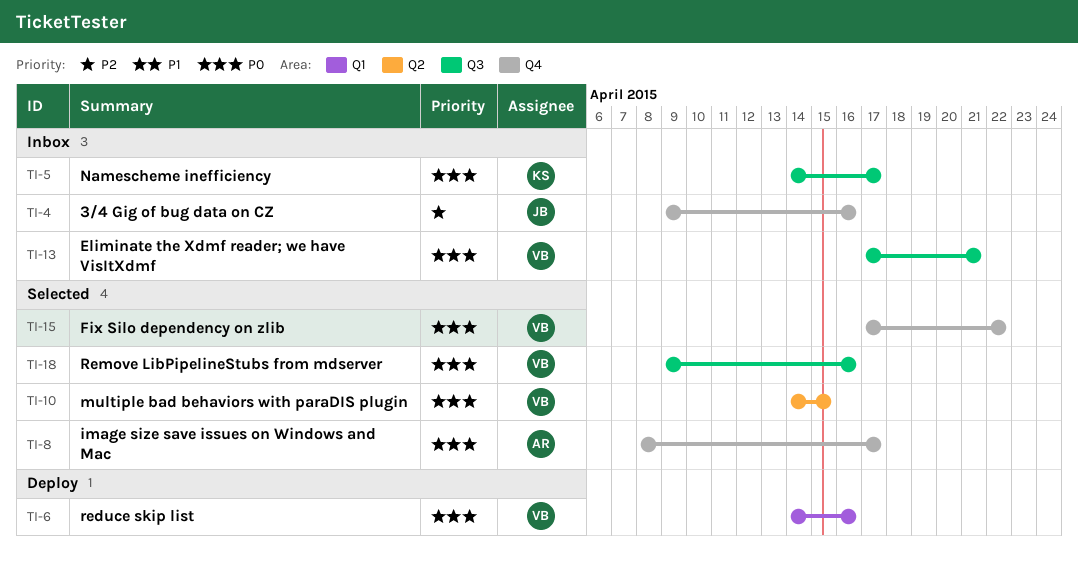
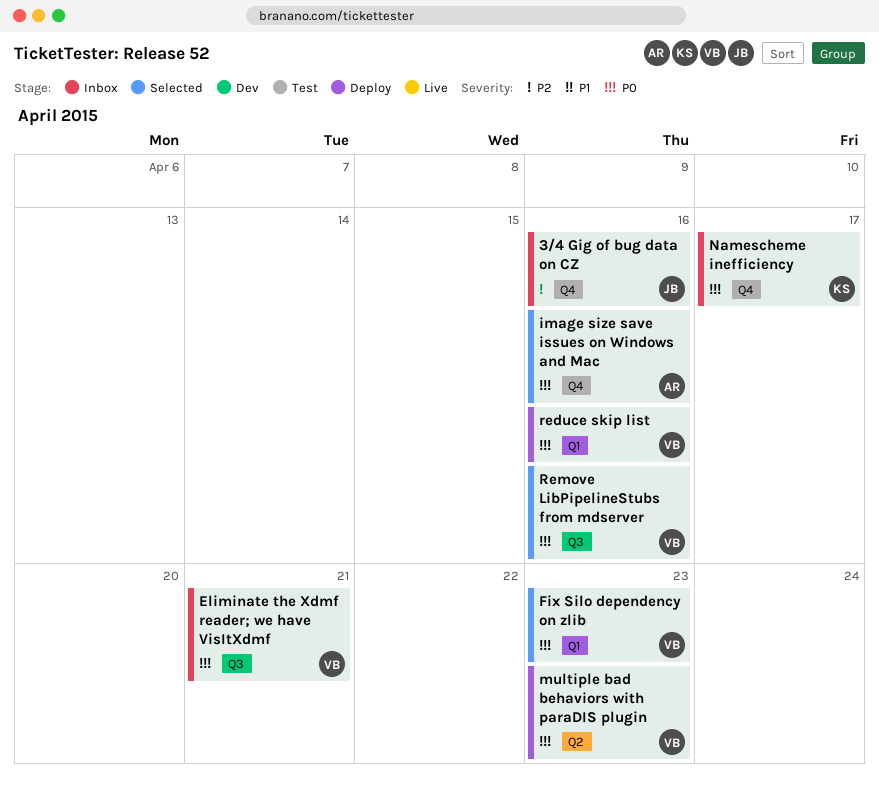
Fix Silo dependency on zlib, label: Q4 -> Q1
Fix Silo dependency on zlib, due: Apr 22 -> Apr 23
image size save issues on Windows and Mac, due: Apr 17 -> Apr 16
multiple bad behaviors with paraDIS plugin, status: Selected -> Deploy
multiple bad behaviors with paraDIS plugin, due: Apr 15 -> Apr 23
Namescheme inefficiency, label: Q3 -> Q4

